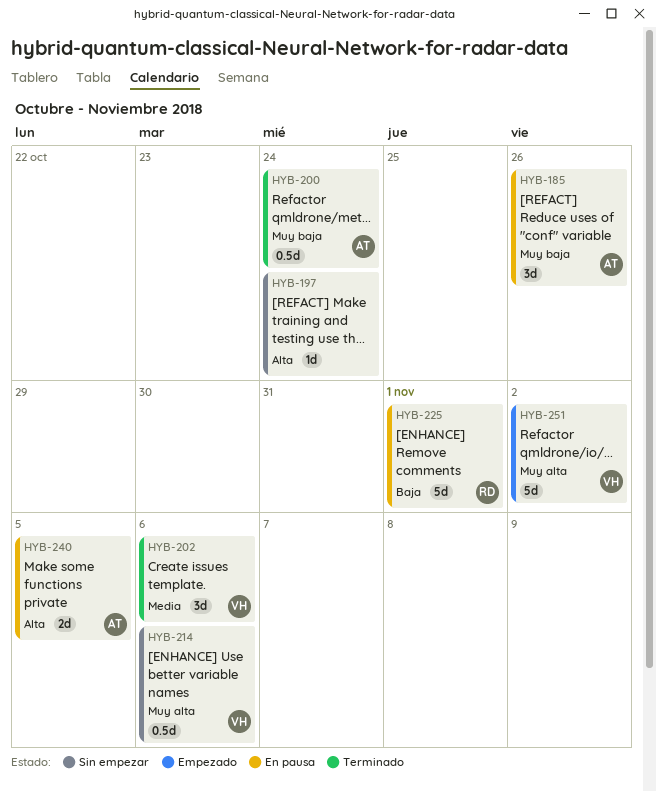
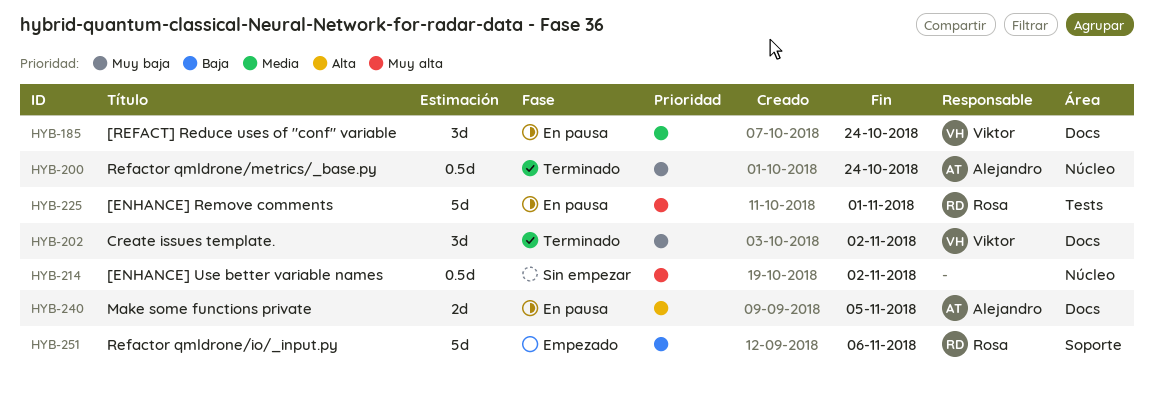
HYB-185, owner: Alejandro -> Viktor
HYB-185, priority: Muy baja -> Media
HYB-185, due: Oct 26 -> Oct 24
HYB-197: present -> none
HYB-202, priority: Media -> Muy baja
HYB-202, due: Nov 6 -> Nov 2
HYB-214, owner: Viktor -> none
HYB-214, due: Nov 6 -> Nov 2
HYB-225, priority: Baja -> Muy alta
HYB-251, owner: Viktor -> Rosa
HYB-251, priority: Muy alta -> Baja
HYB-251, due: Nov 2 -> Nov 6

